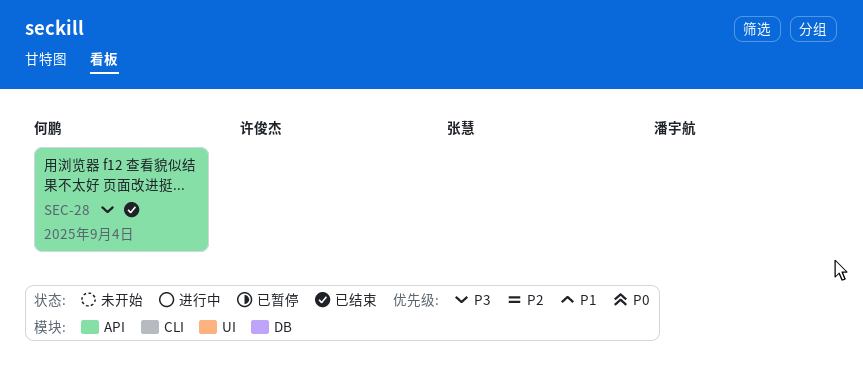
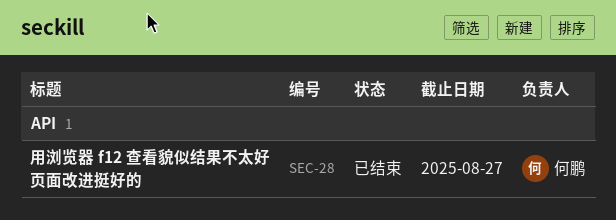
SEC-28, due: Sep 4 -> Aug 27

